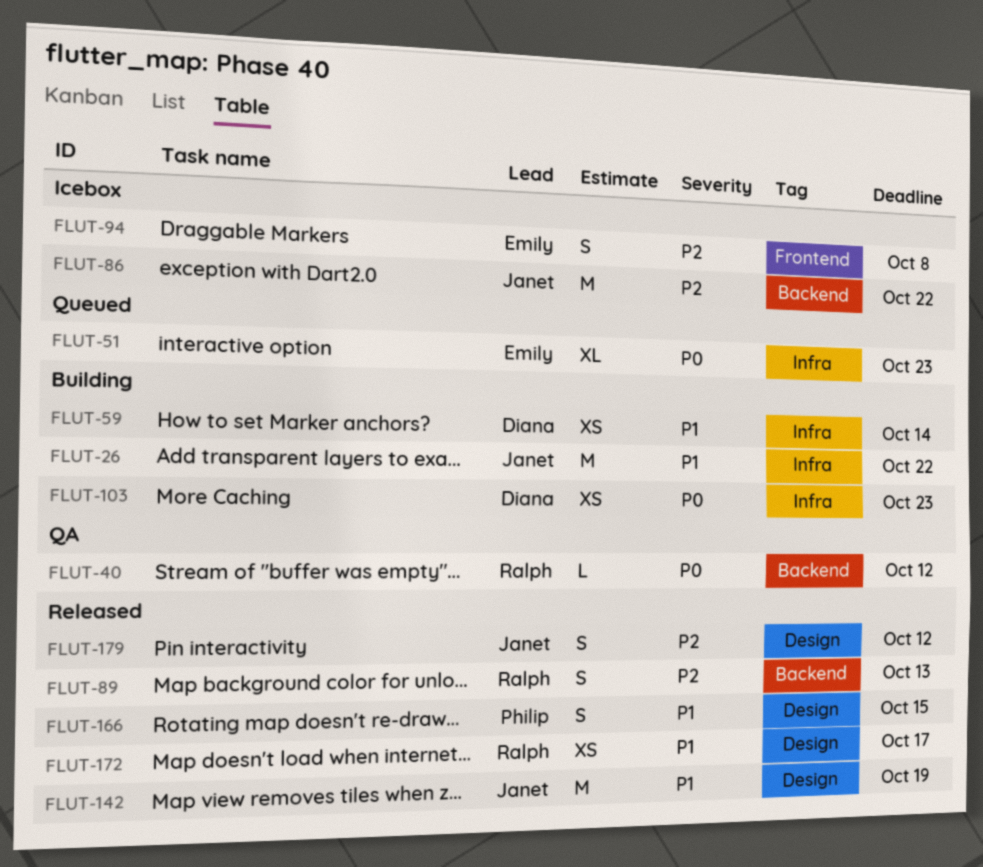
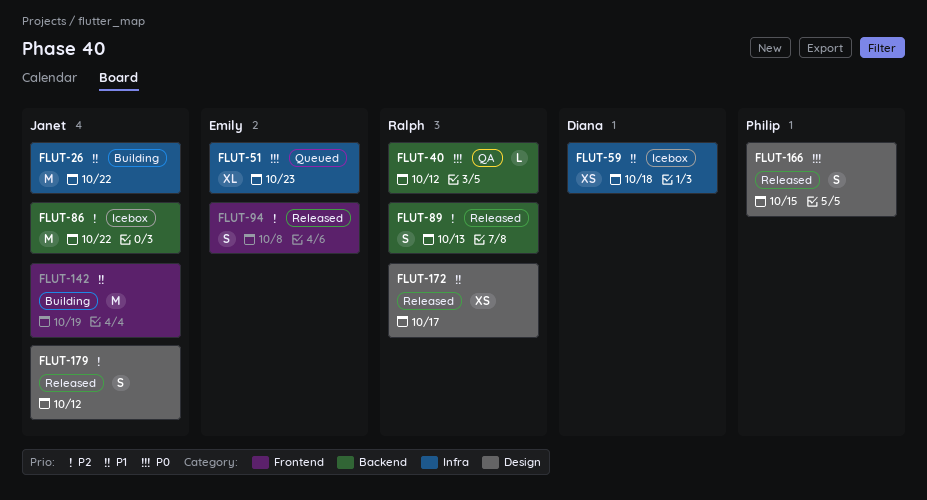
FLUT-59, status: Building -> Icebox
FLUT-59, due: Oct 14 -> Oct 18
FLUT-94, status: Icebox -> Released
FLUT-103: present -> none
FLUT-142, status: Released -> Building
FLUT-142, label: Design -> Frontend
FLUT-166, priority: P1 -> P0

